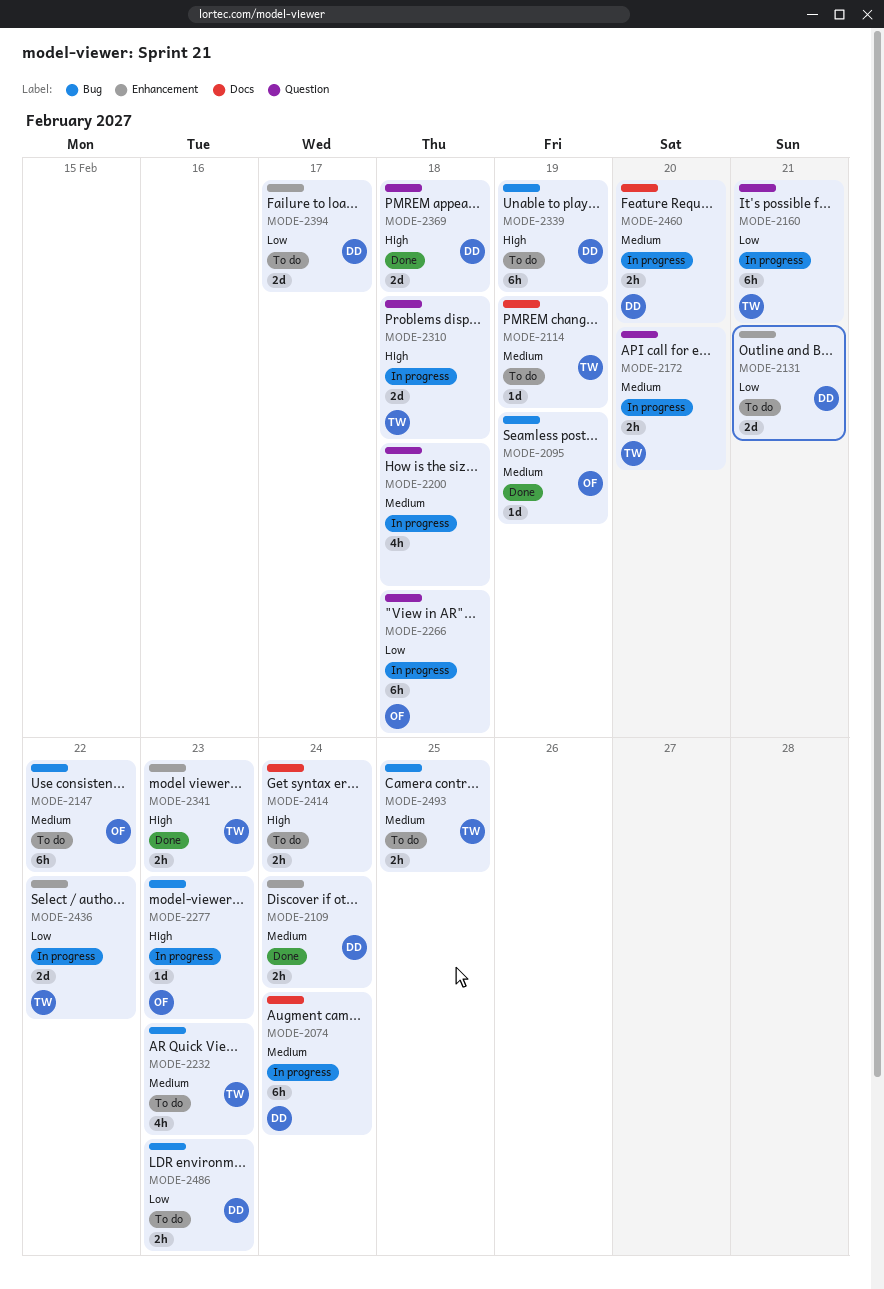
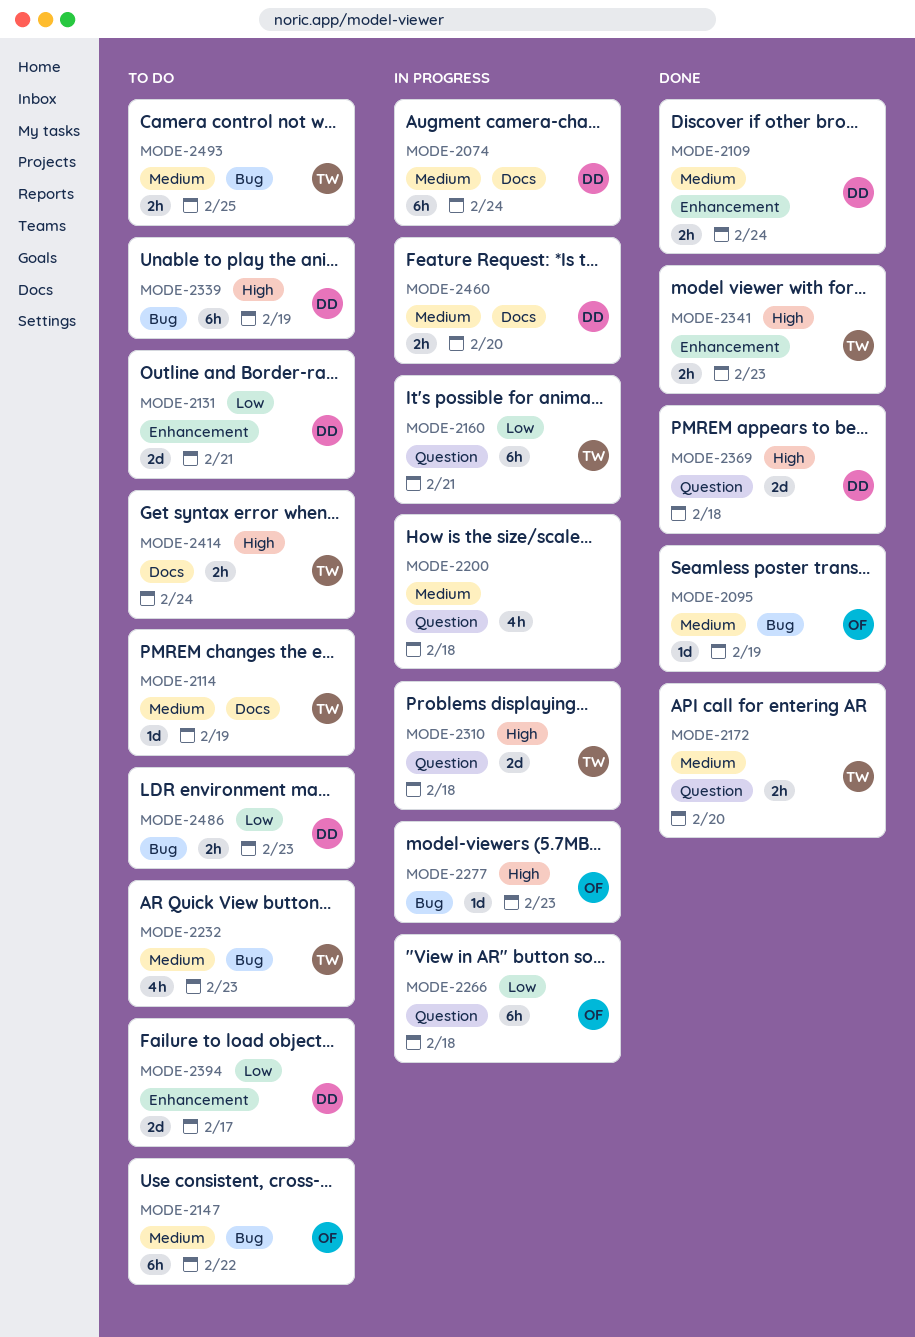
MODE-2172, status: In progress -> Done
MODE-2414, owner: none -> TW
MODE-2436: present -> none

